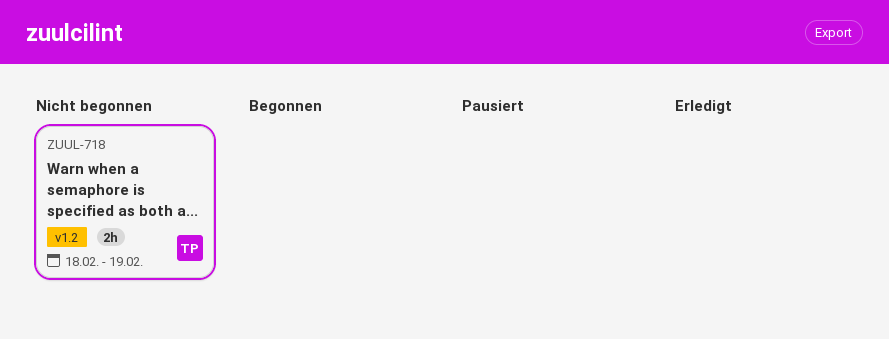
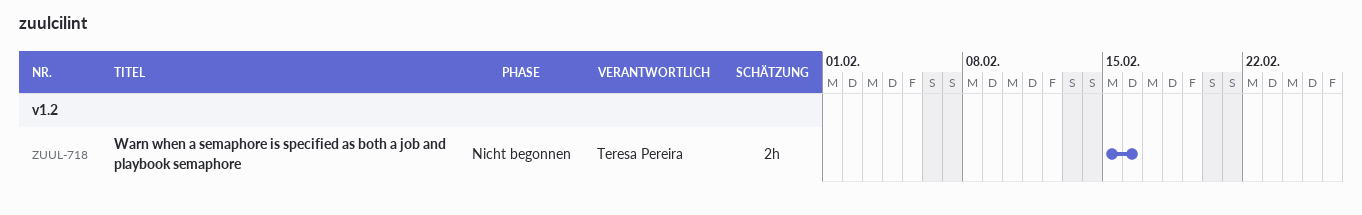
ZUUL-718, start: Feb 18 -> Feb 15
ZUUL-718, due: Feb 19 -> Feb 16

